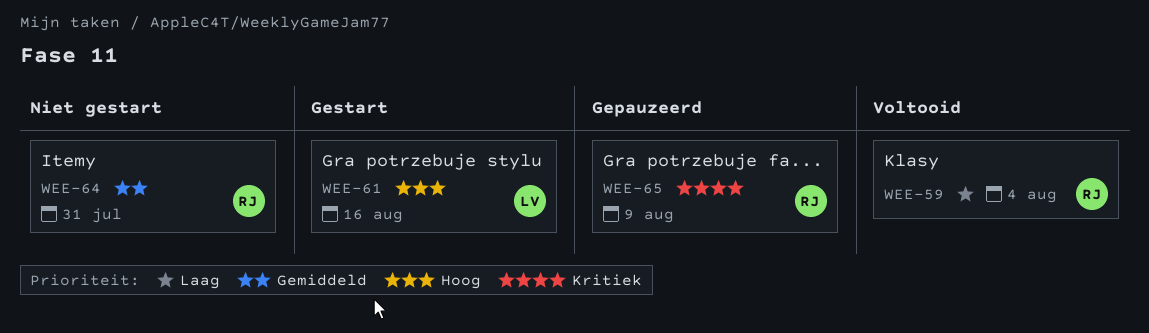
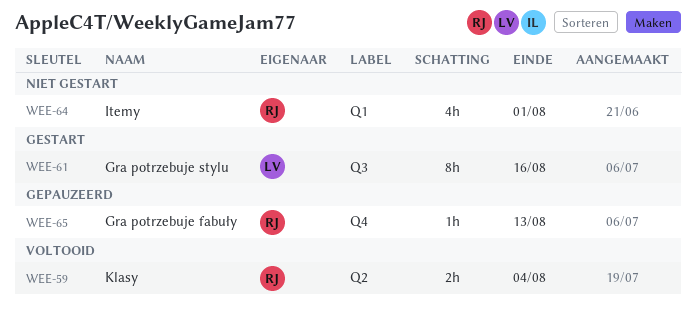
WEE-64, due: Jul 31 -> Aug 1
WEE-65, due: Aug 9 -> Aug 13

